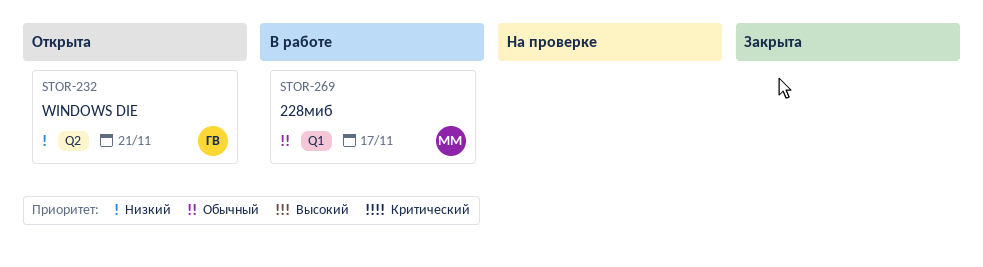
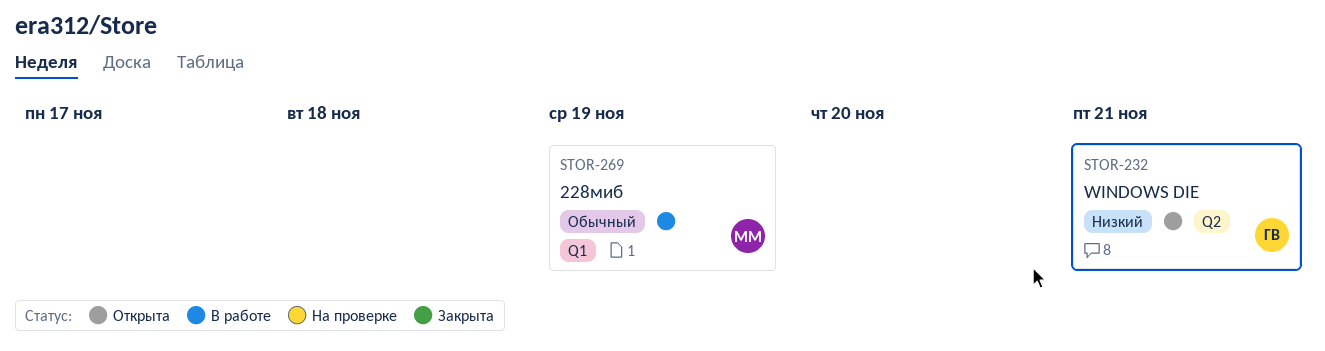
STOR-269, due: Nov 17 -> Nov 19

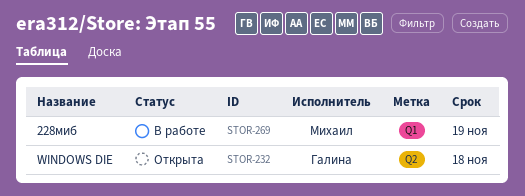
STOR-232, due: Nov 21 -> Nov 18

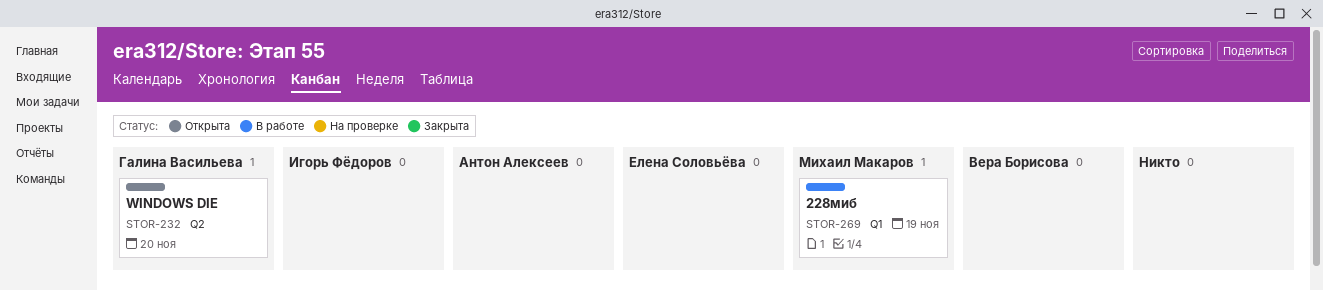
STOR-232, due: Nov 18 -> Nov 20

